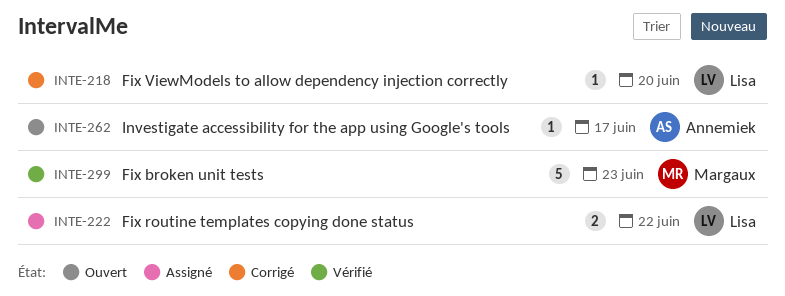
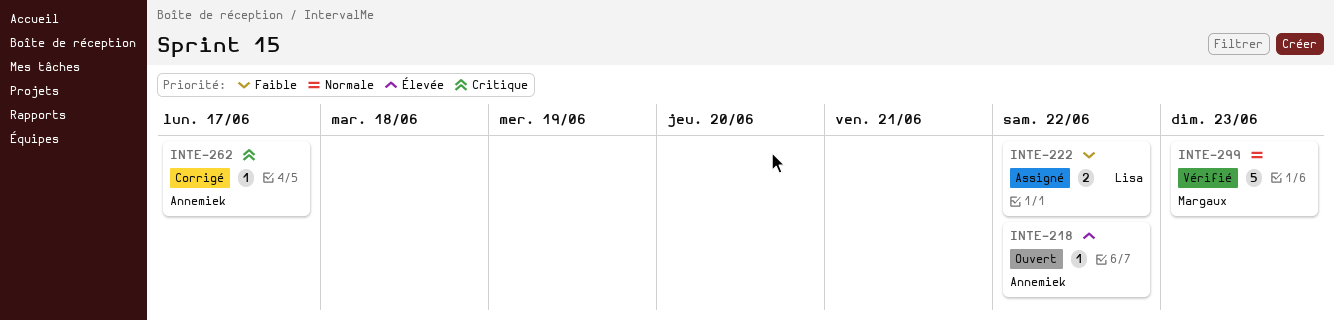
INTE-218, status: Corrigé -> Ouvert
INTE-218, owner: Lisa -> Annemiek
INTE-218, day: Jun 20 -> Jun 22
INTE-262, status: Ouvert -> Corrigé

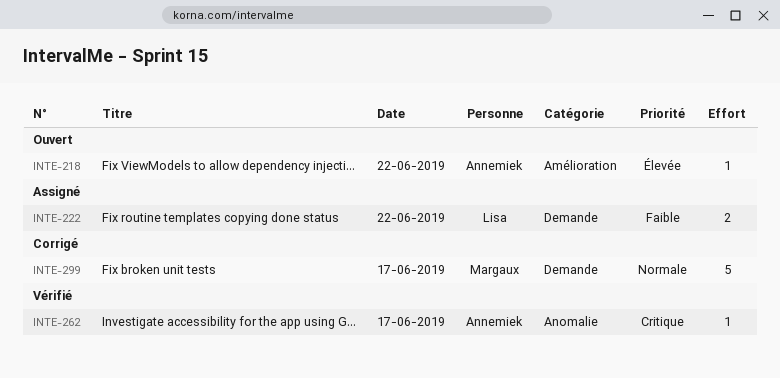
INTE-262, status: Corrigé -> Vérifié
INTE-299, status: Vérifié -> Corrigé
INTE-299, day: Jun 23 -> Jun 17

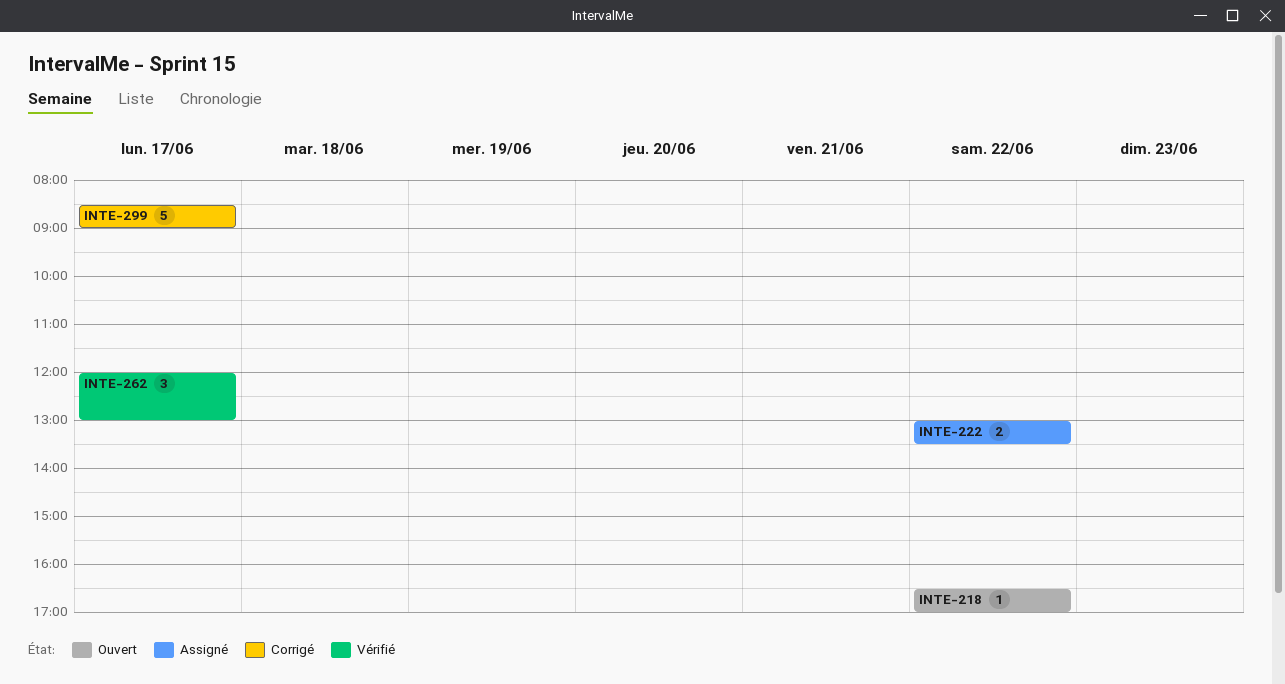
INTE-262, estimate: 1 -> 3

